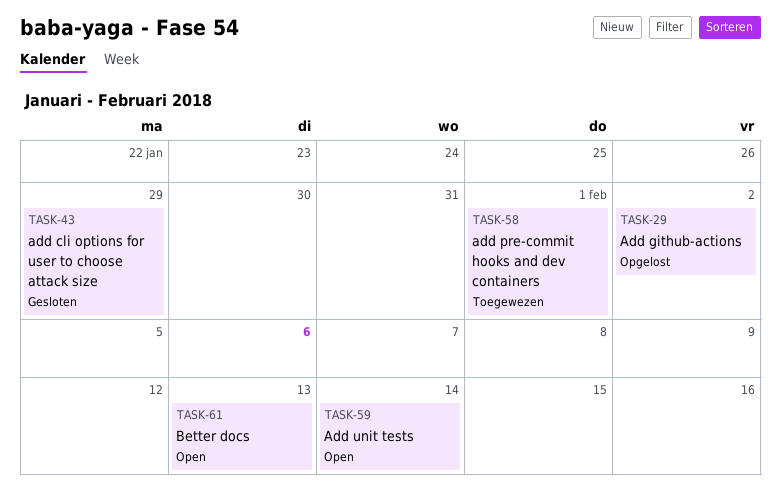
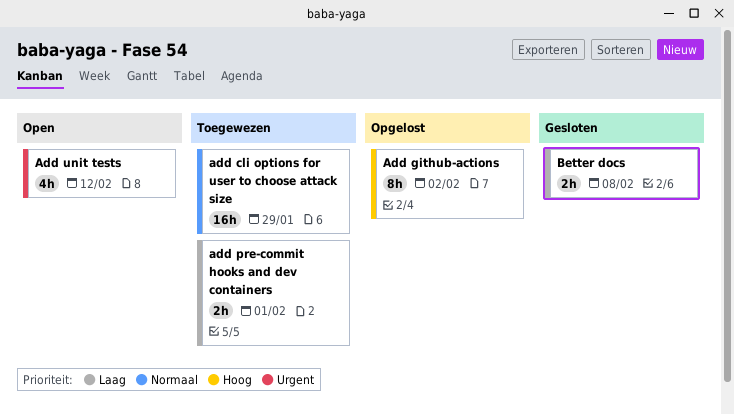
add cli options for user to choose attack size, status: Gesloten -> Toegewezen
Add unit tests, due: Feb 14 -> Feb 12
Better docs, status: Open -> Gesloten
Better docs, due: Feb 13 -> Feb 8

